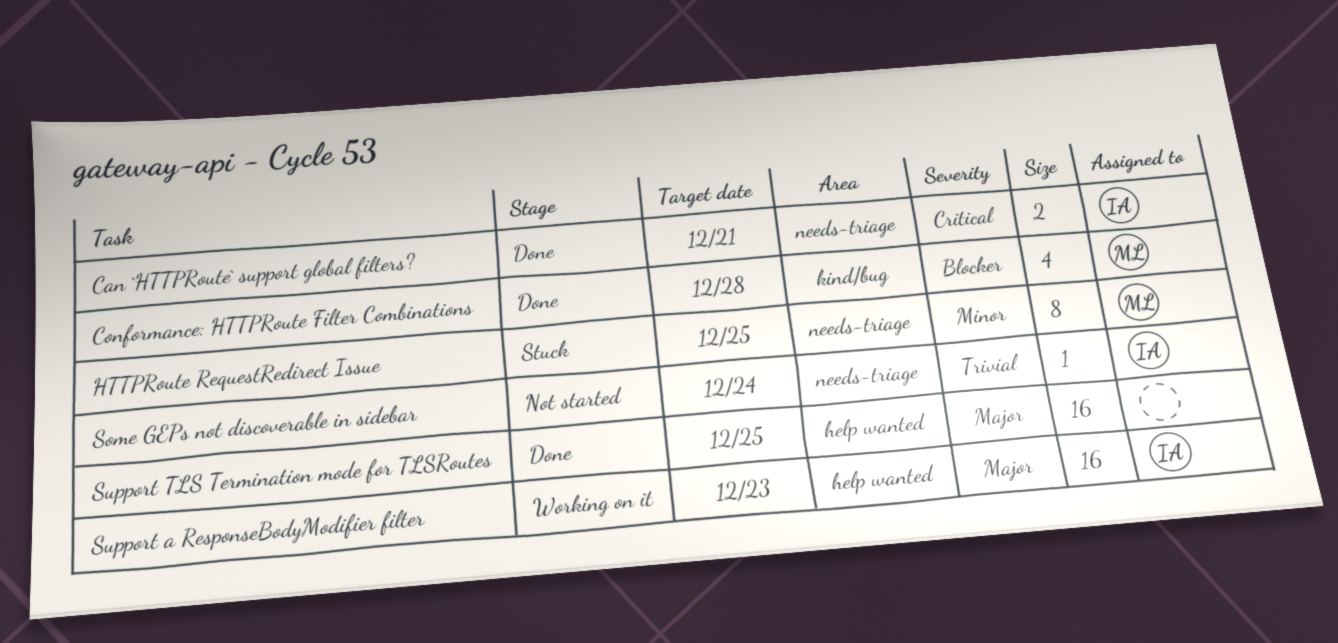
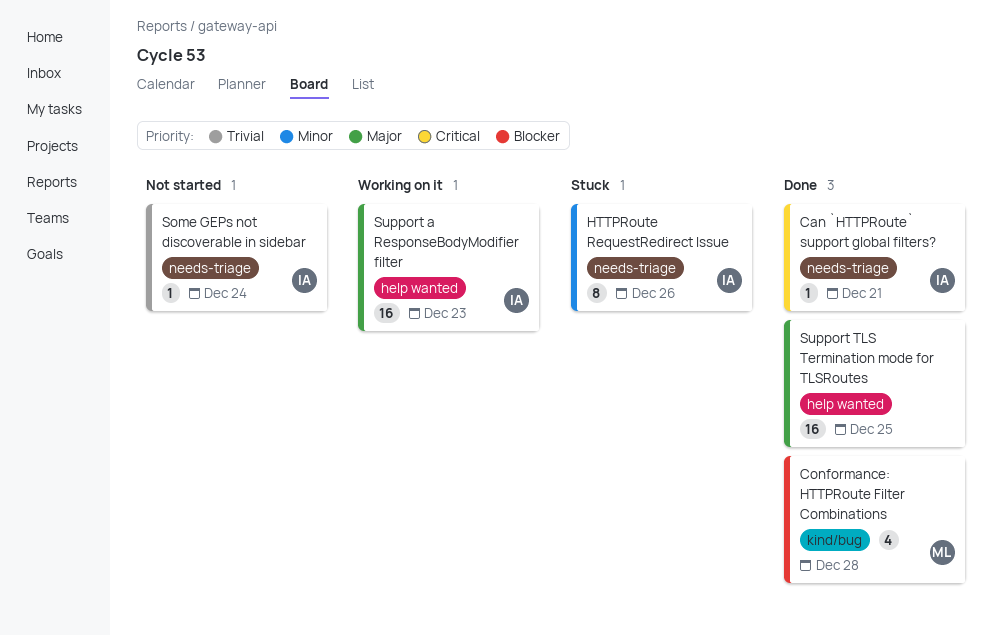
Can `HTTPRoute` support global filters?, estimate: 2 -> 1
HTTPRoute RequestRedirect Issue, owner: ML -> IA
HTTPRoute RequestRedirect Issue, due: Dec 25 -> Dec 26

